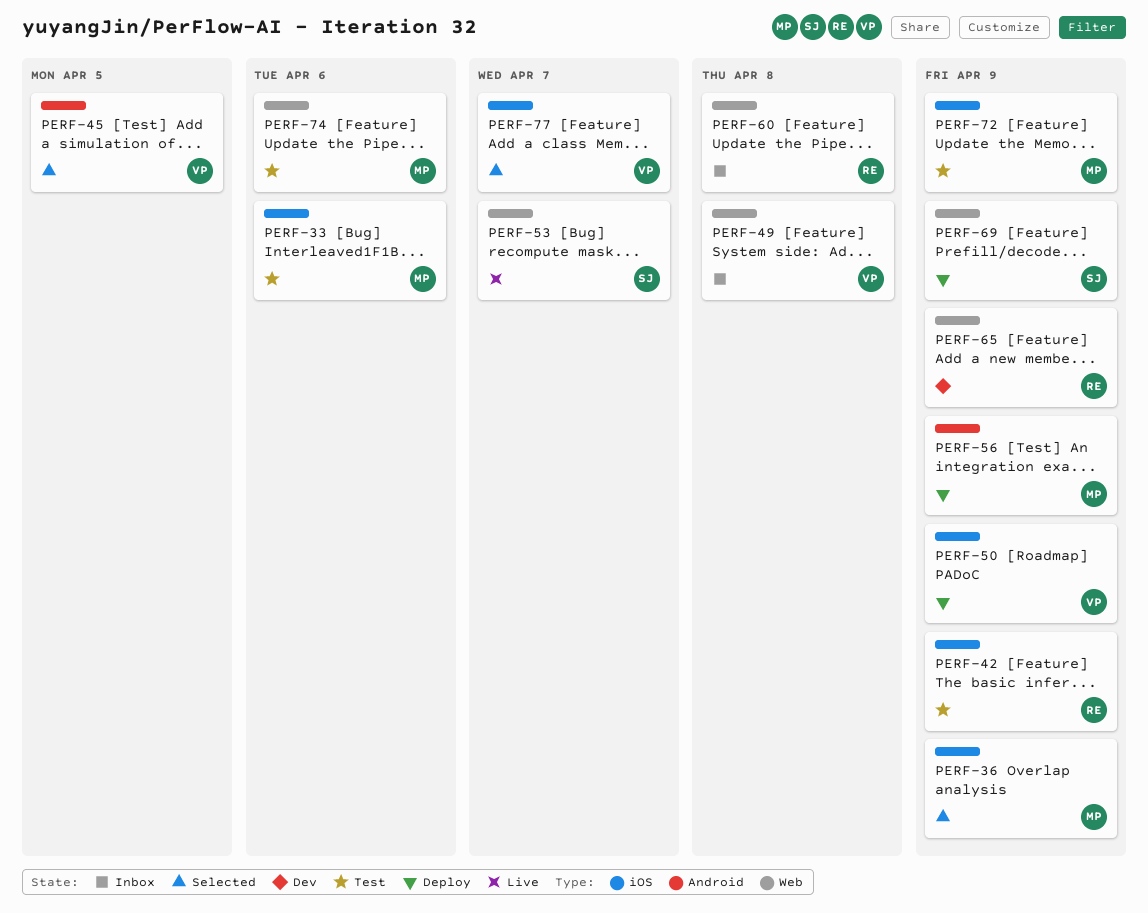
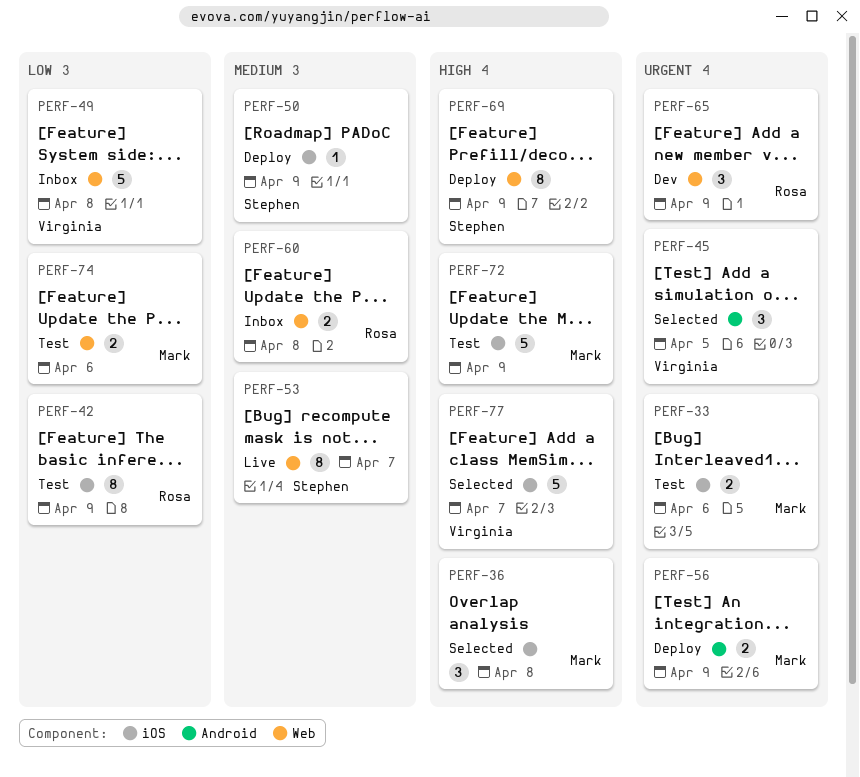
PERF-36, due: Apr 9 -> Apr 8
PERF-50, owner: Virginia -> Stephen

